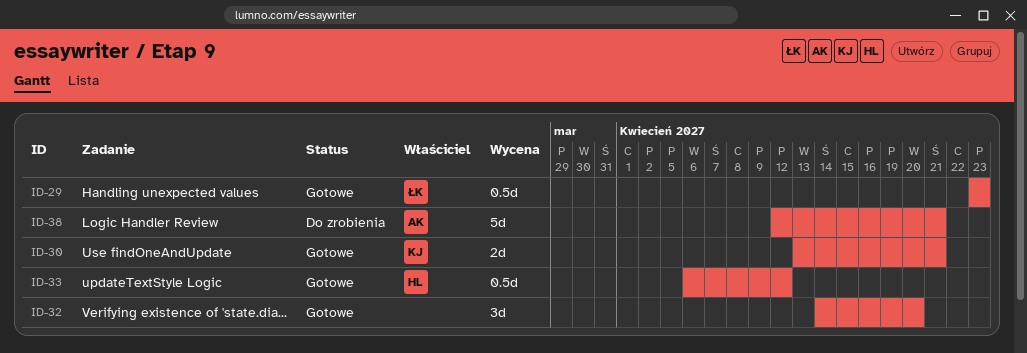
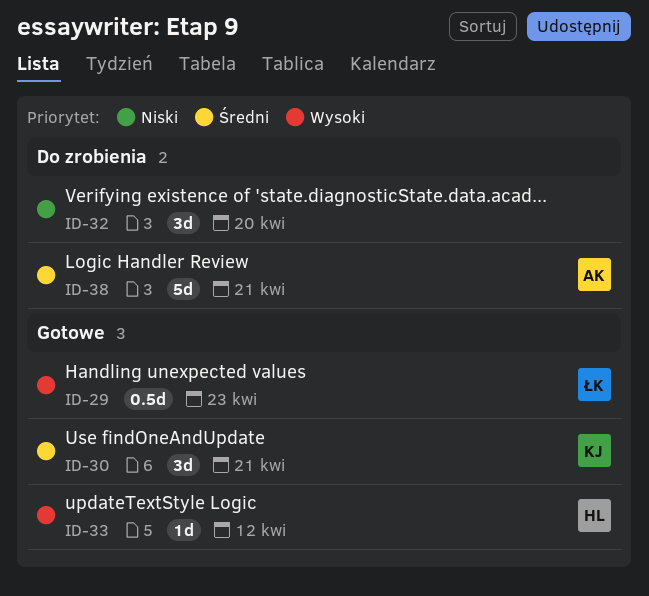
ID-30, estimate: 2d -> 3d
ID-32, status: Gotowe -> Do zrobienia
ID-33, estimate: 0.5d -> 1d

